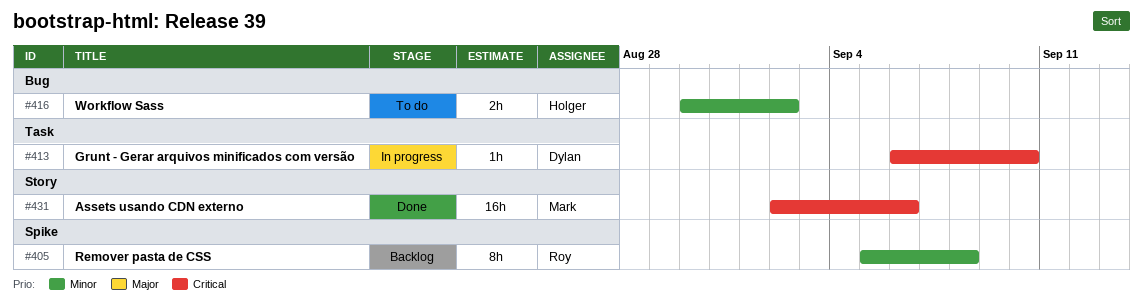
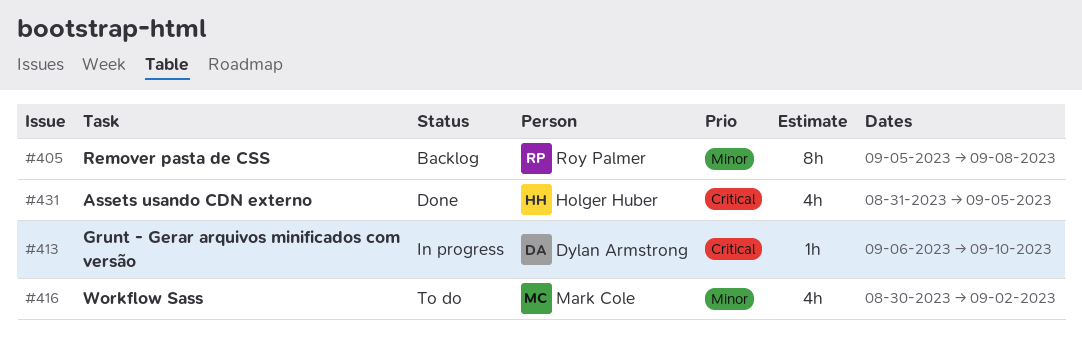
#416, owner: Holger Huber -> Mark Cole
#416, estimate: 2h -> 4h
#431, owner: Mark Cole -> Holger Huber
#431, estimate: 16h -> 4h
#431, start: Sep 2 -> Aug 31
#431, due: Sep 6 -> Sep 5

